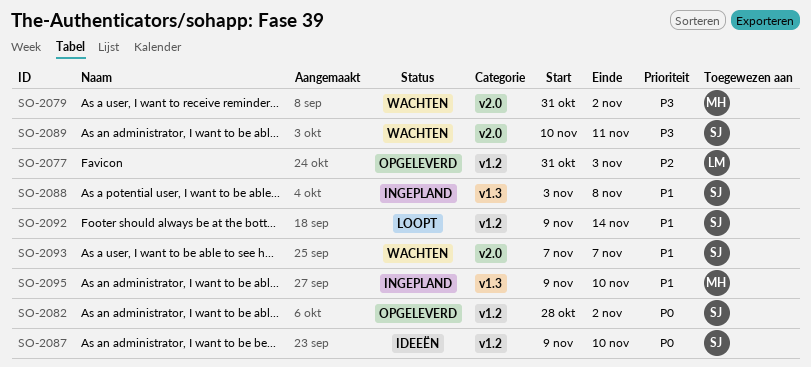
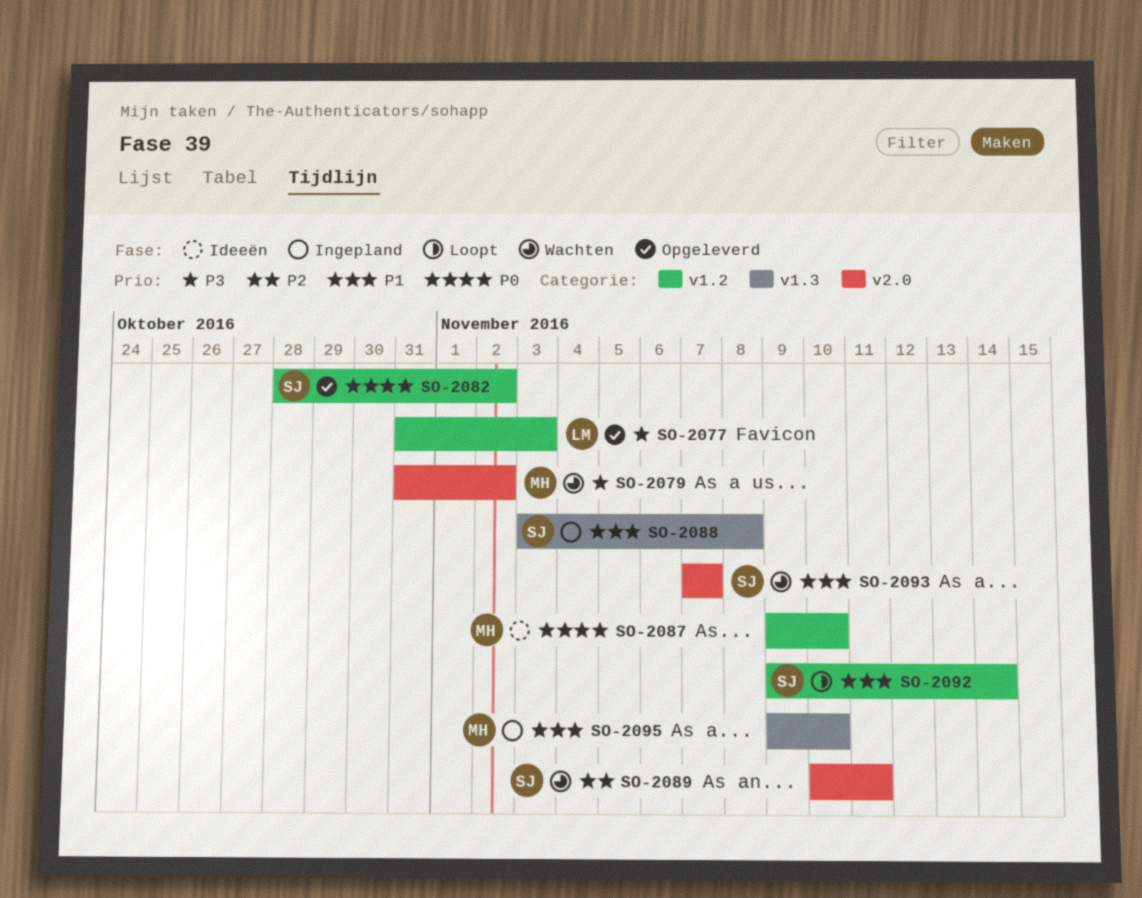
SO-2077, priority: P2 -> P3
SO-2087, owner: SJ -> MH
SO-2089, priority: P3 -> P2

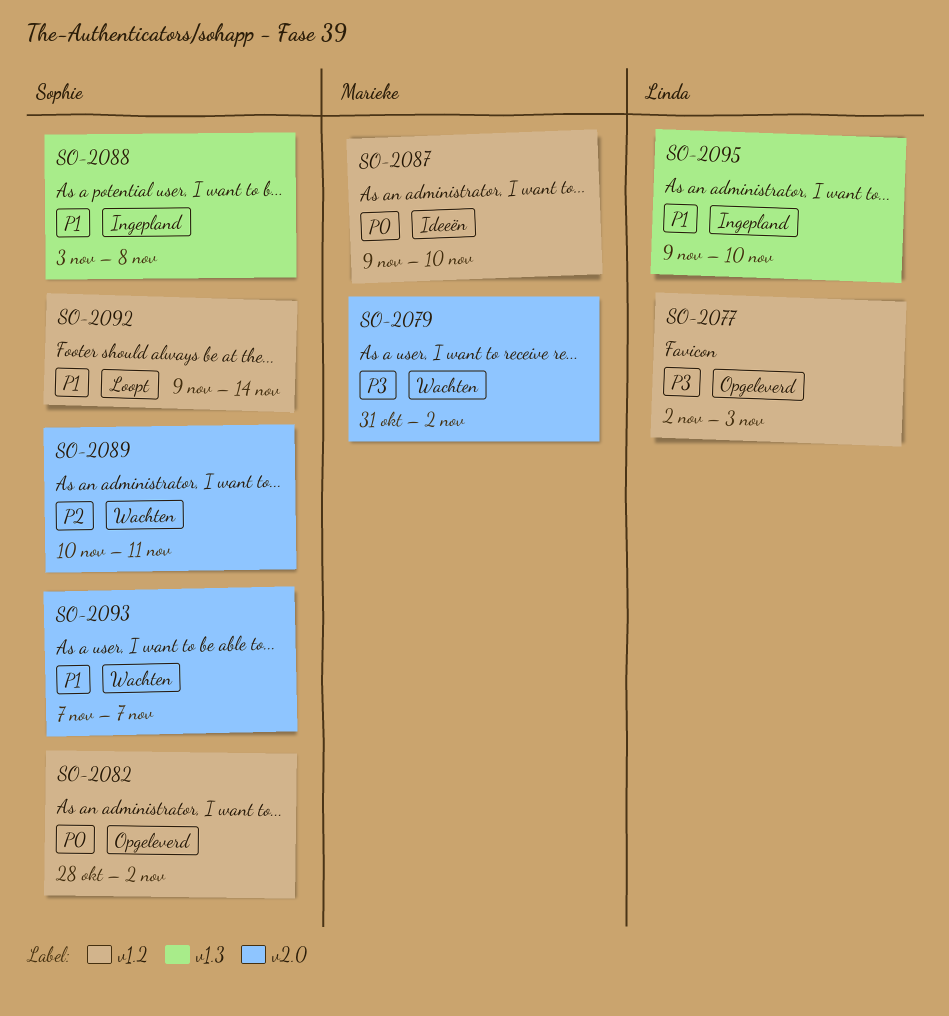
SO-2077, start: Oct 31 -> Nov 2
SO-2095, owner: Marieke -> Linda

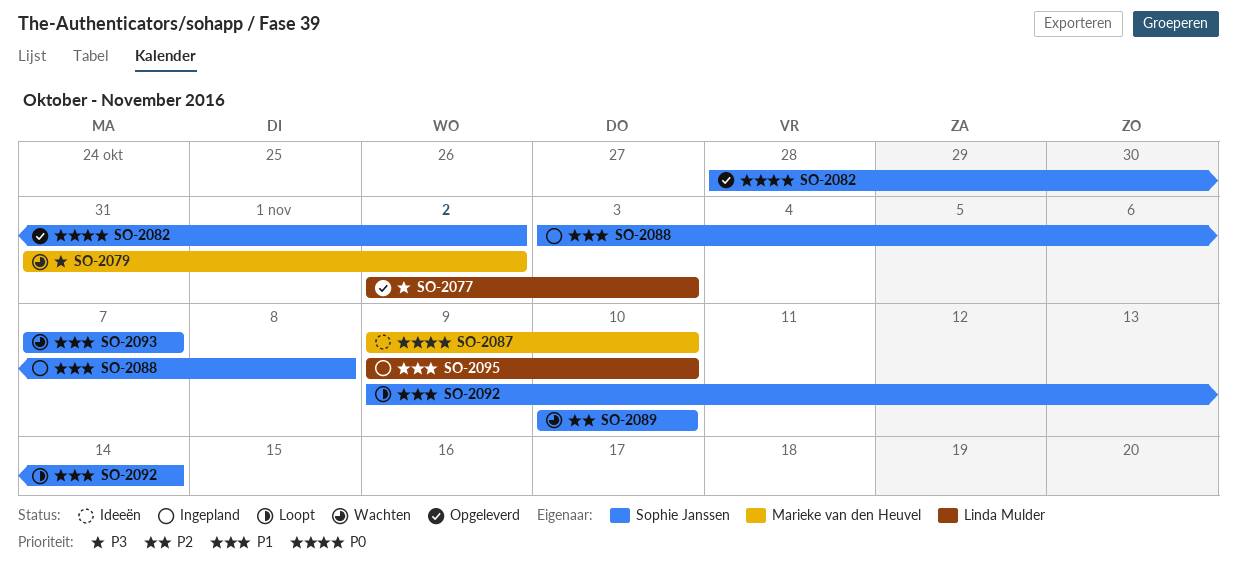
SO-2089, due: Nov 11 -> Nov 10

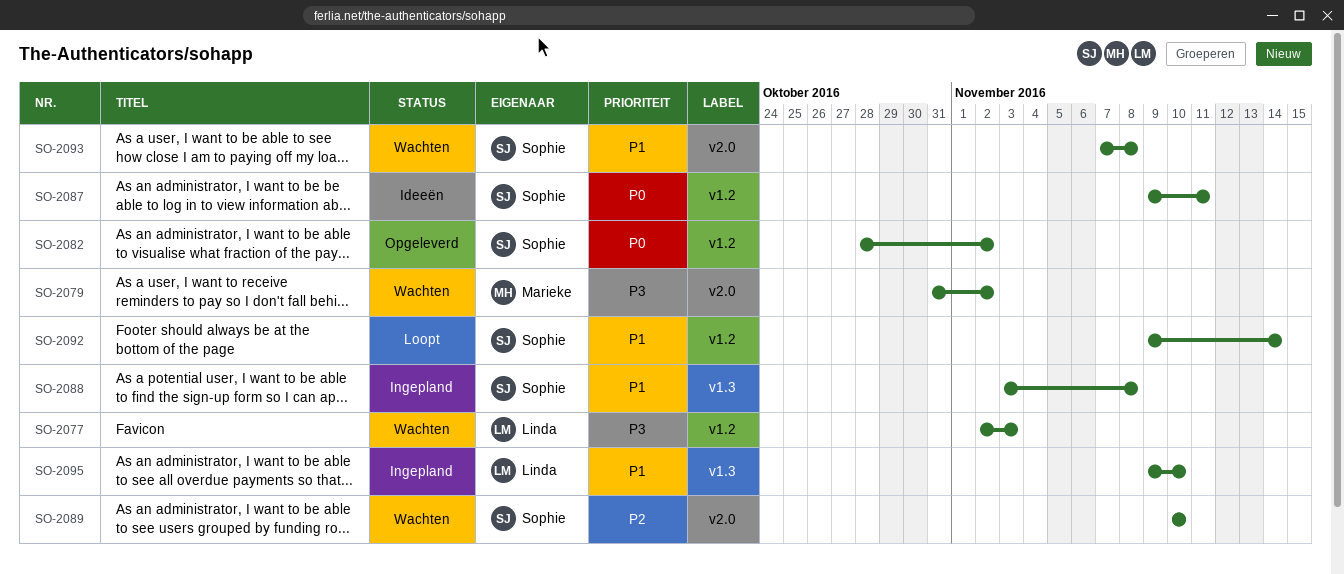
SO-2077, status: Opgeleverd -> Wachten
SO-2087, owner: Marieke van den Heuvel -> Sophie Janssen
SO-2087, due: Nov 10 -> Nov 11
SO-2093, due: Nov 7 -> Nov 8

